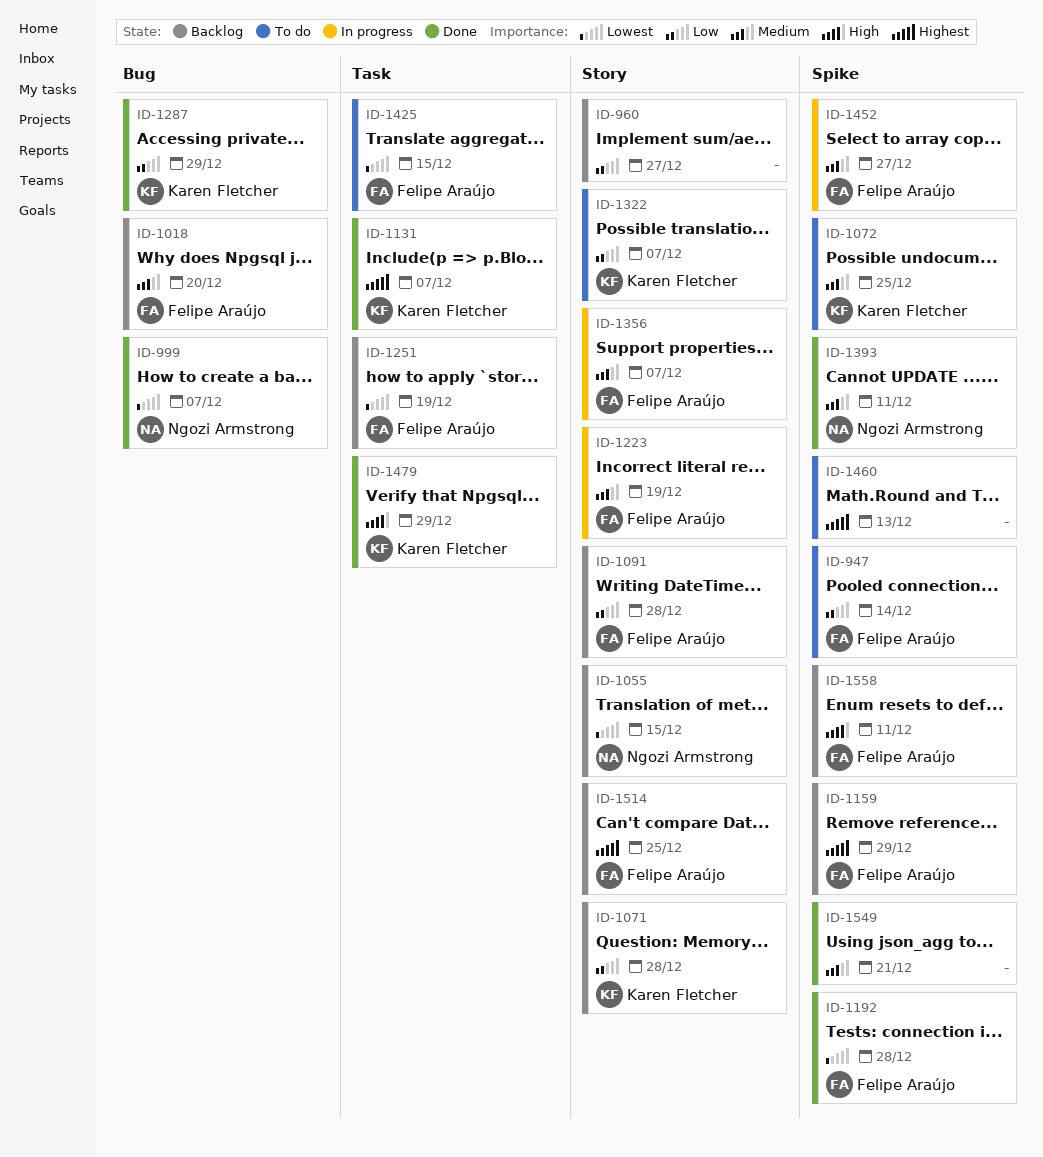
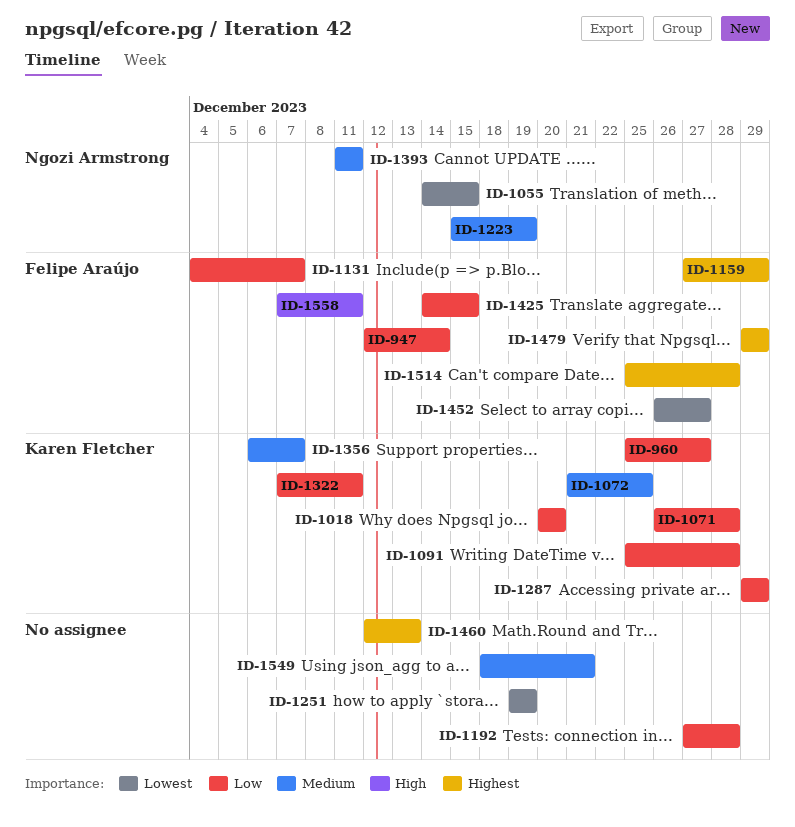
ID-960, owner: none -> Karen Fletcher
ID-999: present -> none
ID-1018, owner: Felipe Araújo -> Karen Fletcher
ID-1018, priority: Medium -> Low
ID-1091, owner: Felipe Araújo -> Karen Fletcher
ID-1131, owner: Karen Fletcher -> Felipe Araújo
ID-1131, priority: Highest -> Low
ID-1192, owner: Felipe Araújo -> none
ID-1192, priority: Lowest -> Low
ID-1223, owner: Felipe Araújo -> Ngozi Armstrong
ID-1251, owner: Felipe Araújo -> none
ID-1322, due: Dec 7 -> Dec 11
ID-1356, owner: Felipe Araújo -> Karen Fletcher
ID-1425, priority: Lowest -> Low
ID-1452, priority: Medium -> Lowest
ID-1479, owner: Karen Fletcher -> Felipe Araújo
ID-1479, priority: High -> Highest
ID-1514, due: Dec 25 -> Dec 28

